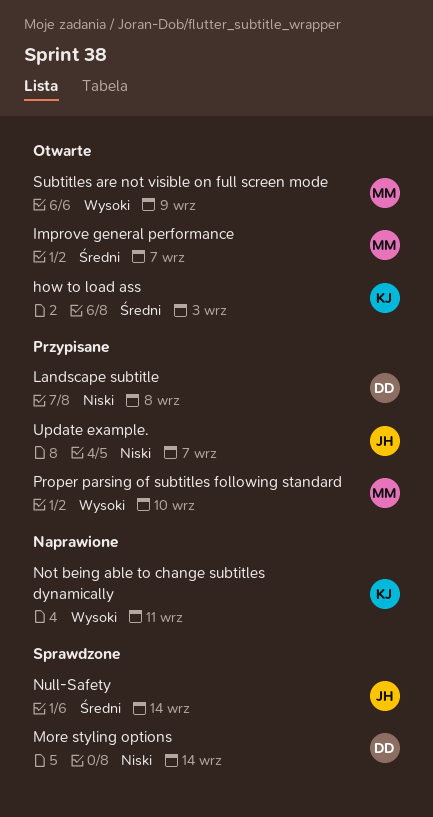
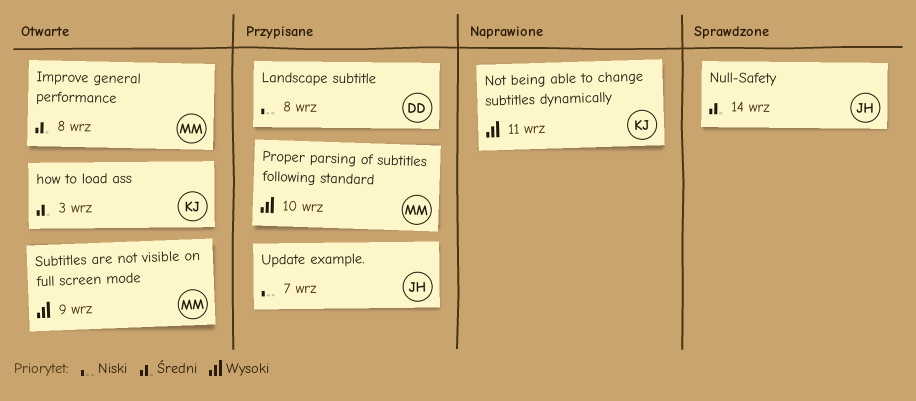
Improve general performance, due: Sep 7 -> Sep 8
More styling options: present -> none

